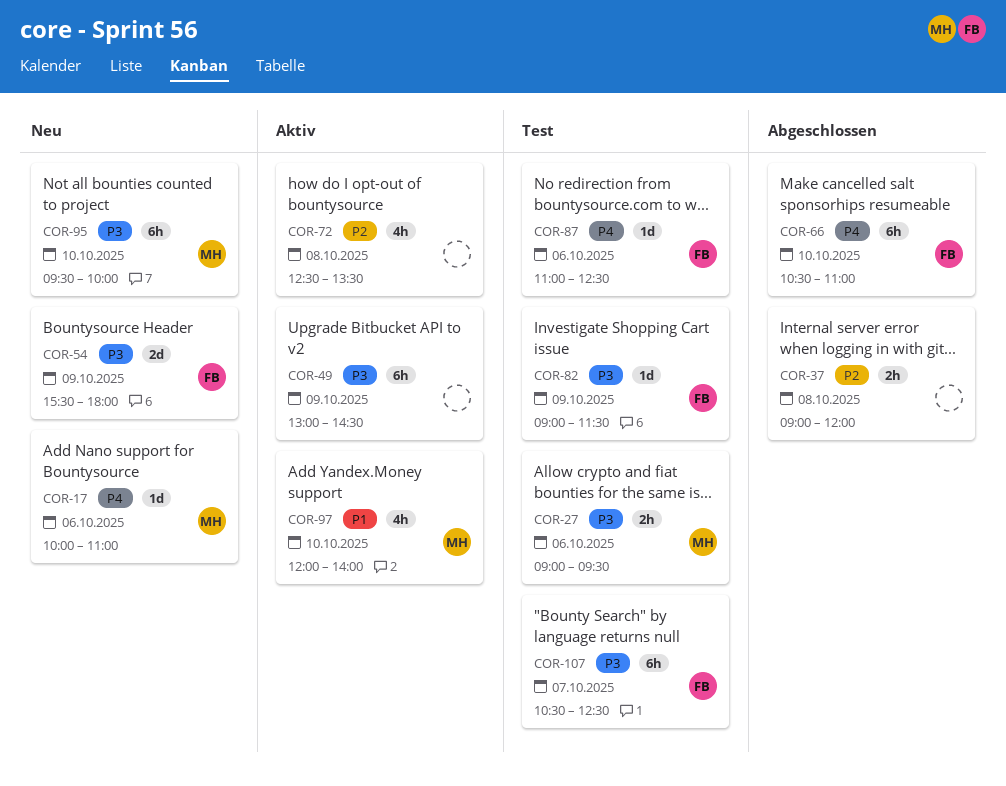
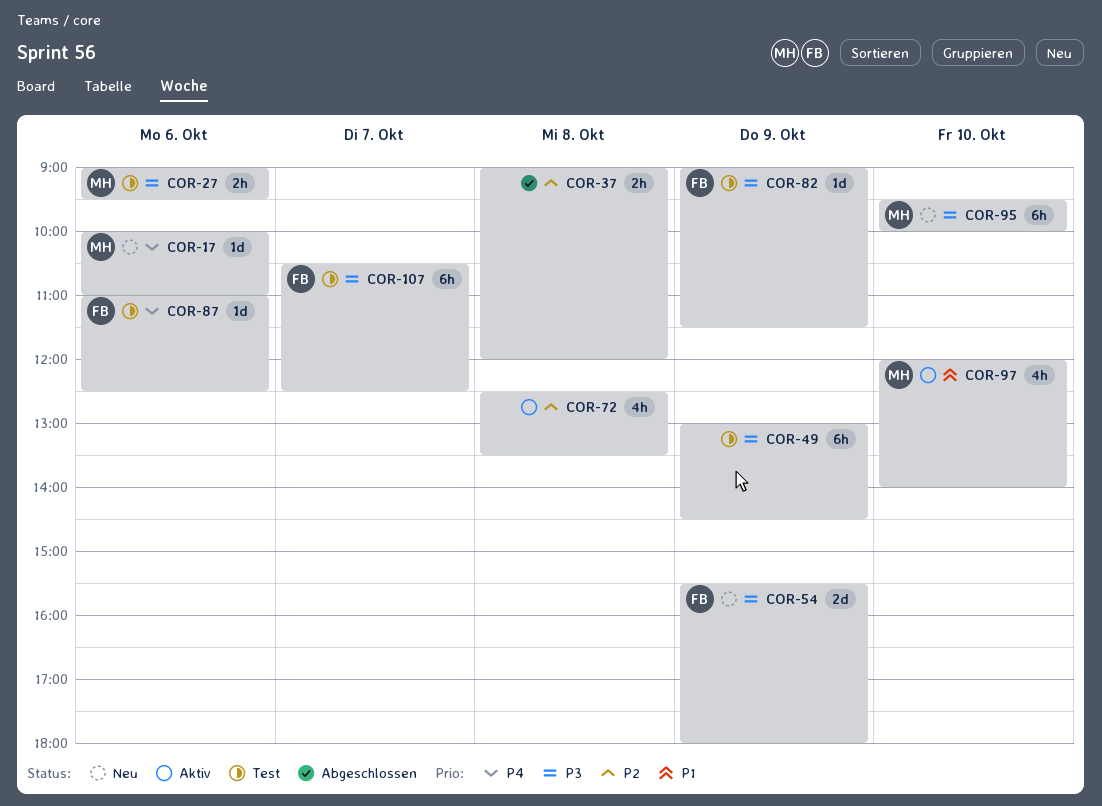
COR-49, status: Aktiv -> Test
COR-66: present -> none

